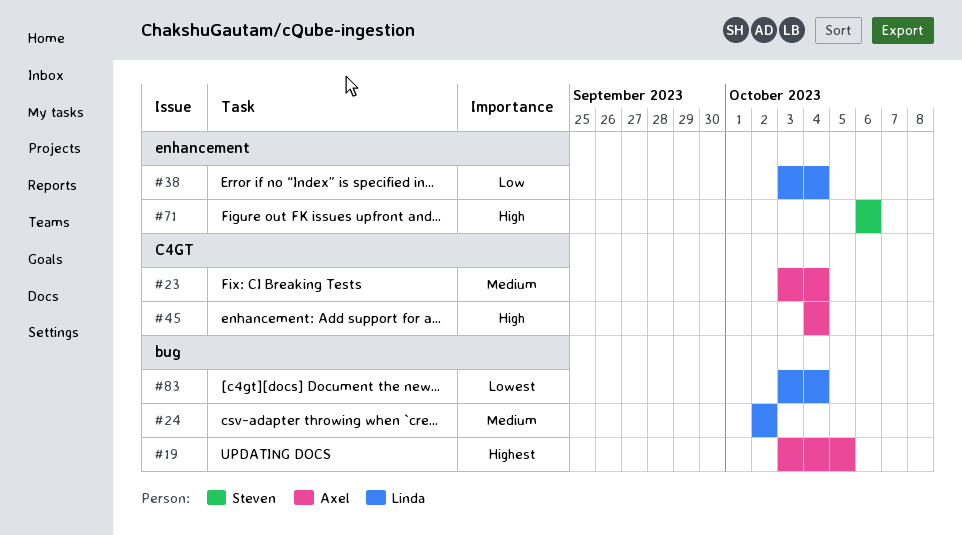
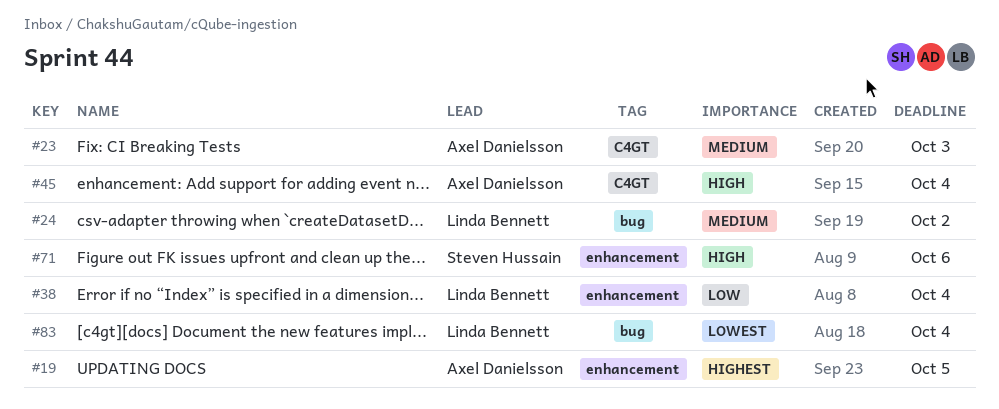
#19, label: bug -> enhancement
#23, due: Oct 4 -> Oct 3

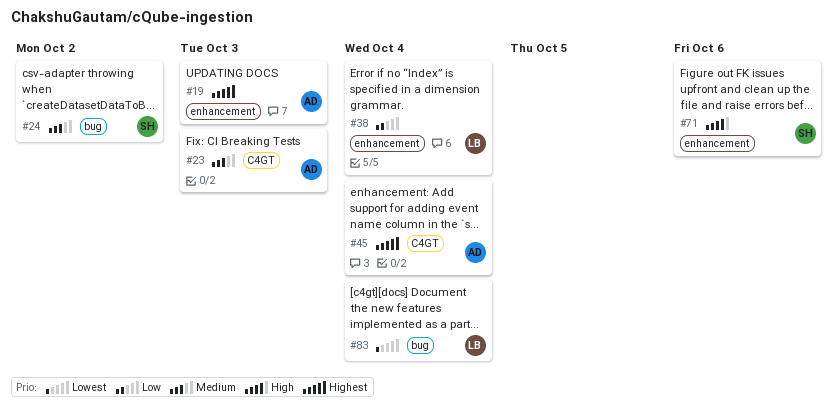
#19, due: Oct 5 -> Oct 3
#24, owner: Linda Bennett -> Steven Hussain
#45, priority: High -> Highest

